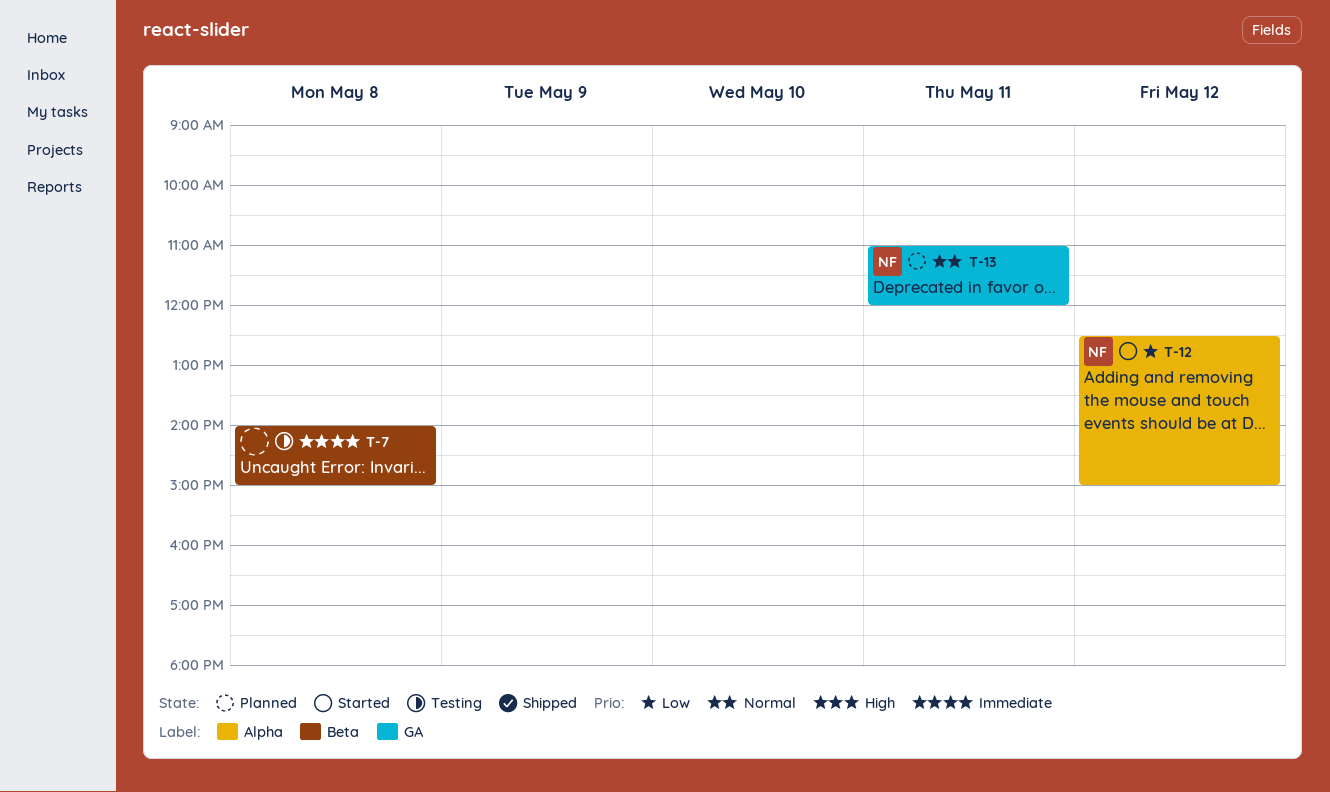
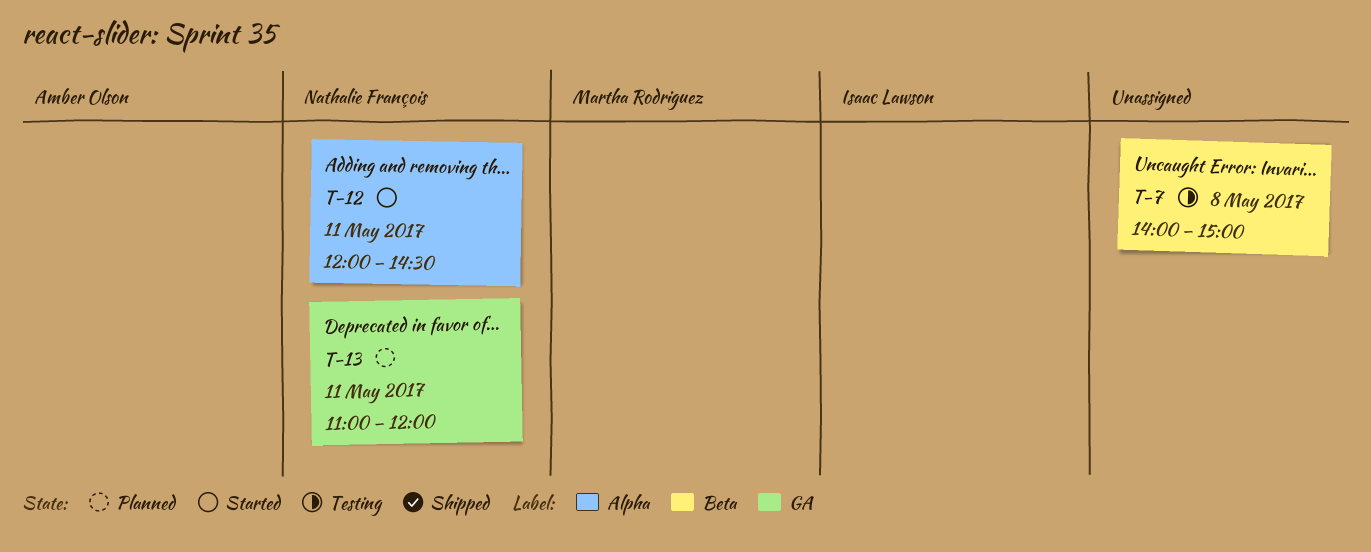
T-12, day: May 12 -> May 11
T-12, begins: 12:30 -> 12:00
T-12, ends: 15:00 -> 14:30

